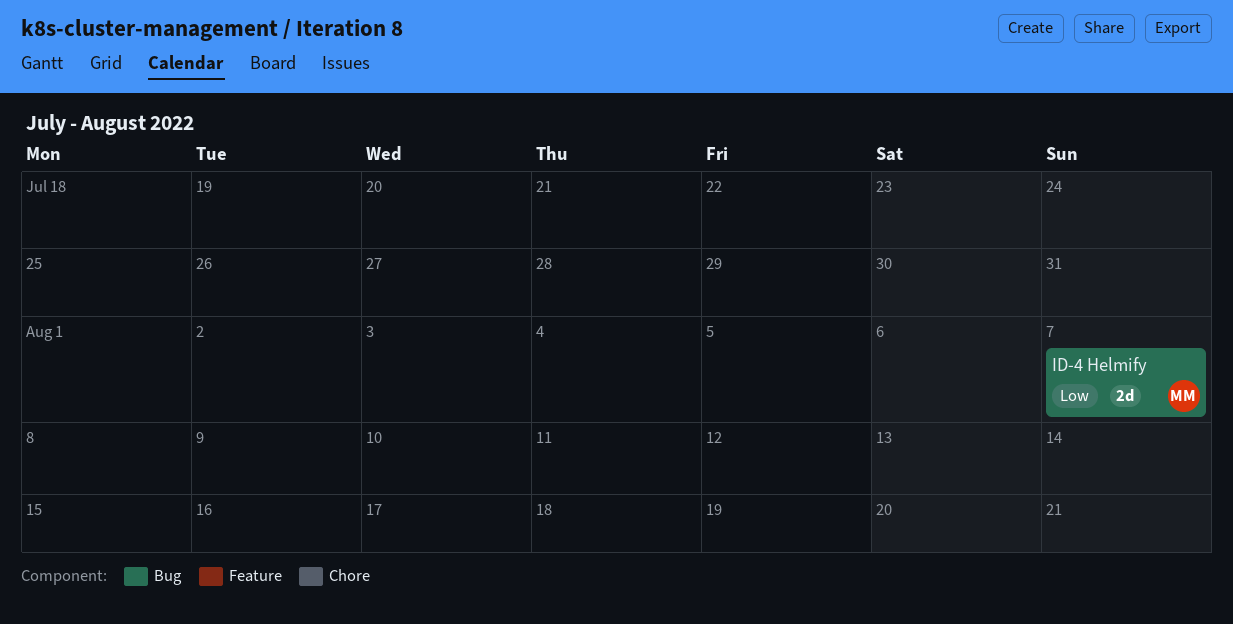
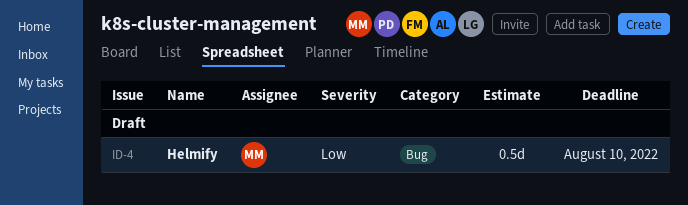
ID-4, estimate: 2d -> 0.5d
ID-4, due: Aug 7 -> Aug 10

